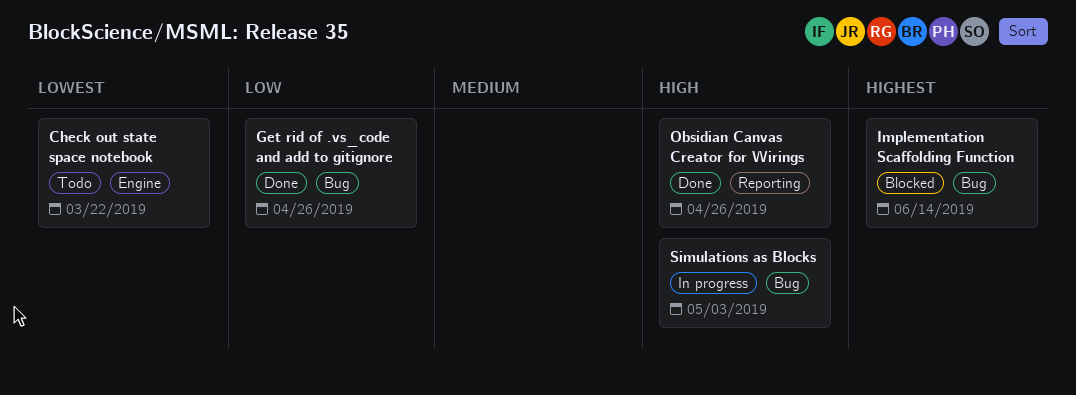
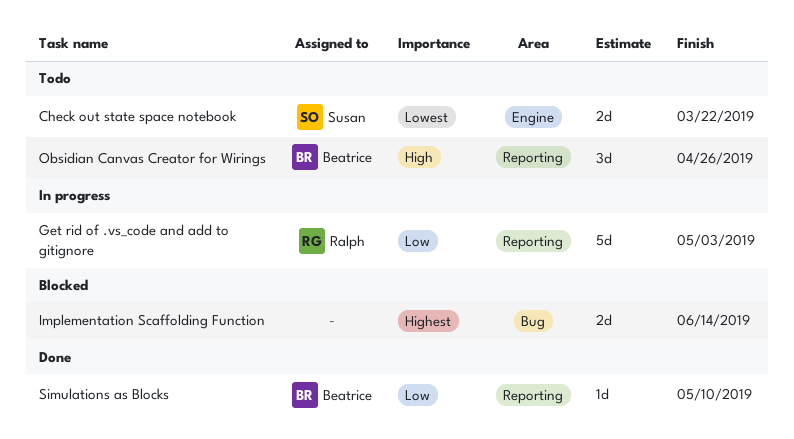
Get rid of .vs_code and add to gitignore, status: Done -> In progress
Get rid of .vs_code and add to gitignore, label: Bug -> Reporting
Get rid of .vs_code and add to gitignore, due: Apr 26 -> May 3
Obsidian Canvas Creator for Wirings, status: Done -> Todo
Simulations as Blocks, status: In progress -> Done
Simulations as Blocks, priority: High -> Low
Simulations as Blocks, label: Bug -> Reporting
Simulations as Blocks, due: May 3 -> May 10

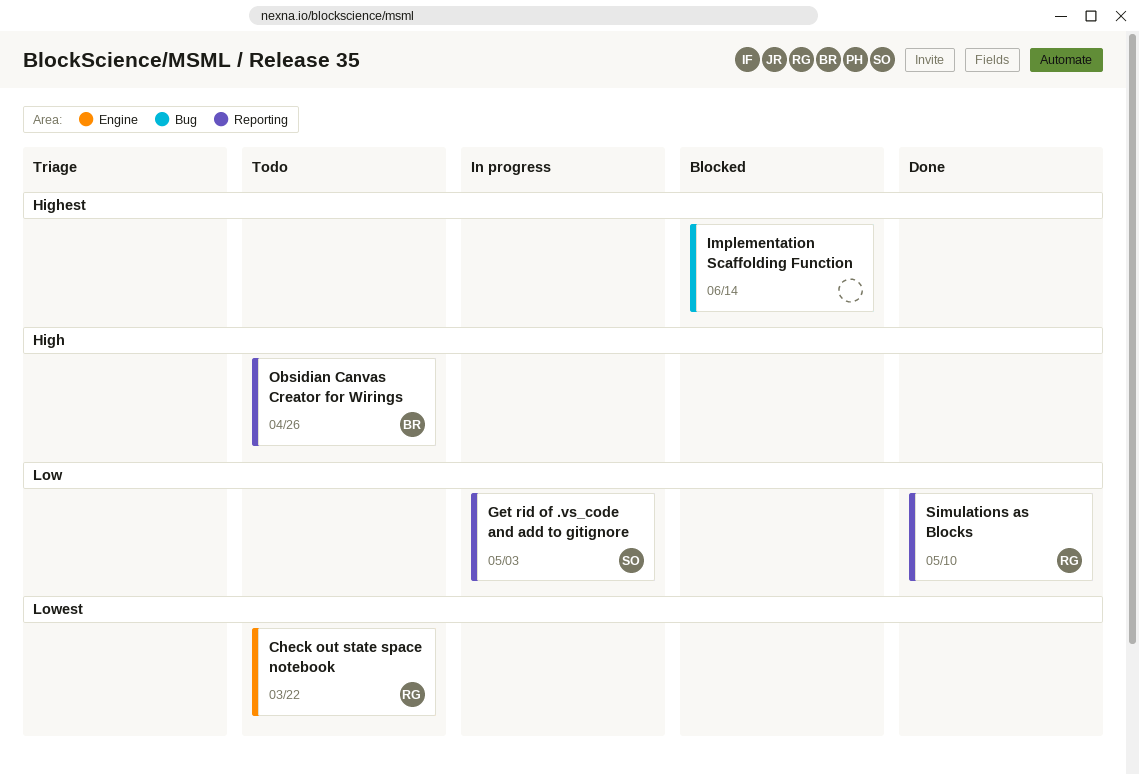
Check out state space notebook, owner: Susan -> Ralph
Get rid of .vs_code and add to gitignore, owner: Ralph -> Susan
Simulations as Blocks, owner: Beatrice -> Ralph

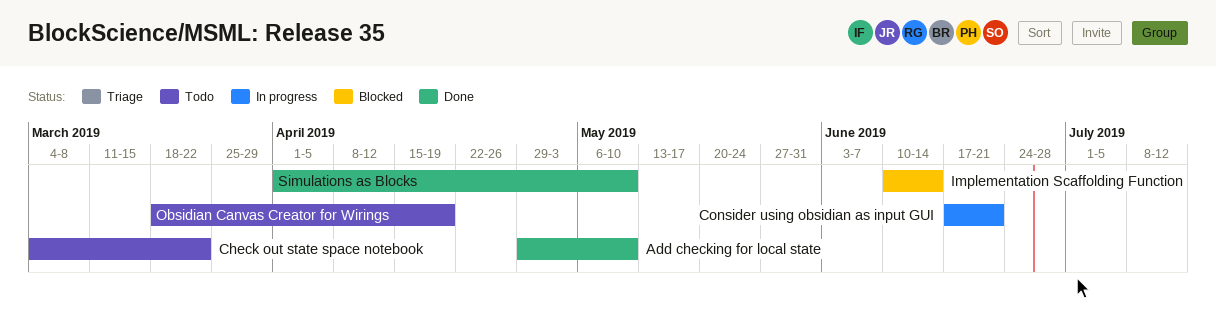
Add checking for local state: none -> present
Consider using obsidian as input GUI: none -> present
Get rid of .vs_code and add to gitignore: present -> none
Obsidian Canvas Creator for Wirings, due: Apr 26 -> Apr 19

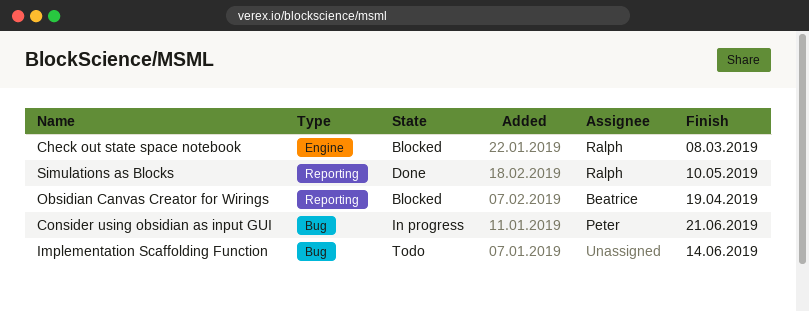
Add checking for local state: present -> none
Check out state space notebook, status: Todo -> Blocked
Check out state space notebook, due: Mar 22 -> Mar 8
Implementation Scaffolding Function, status: Blocked -> Todo
Obsidian Canvas Creator for Wirings, status: Todo -> Blocked

